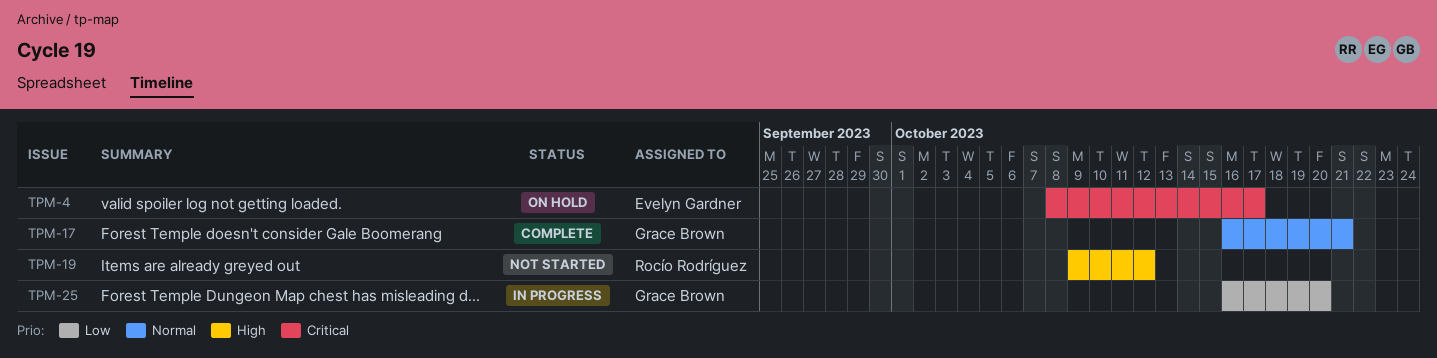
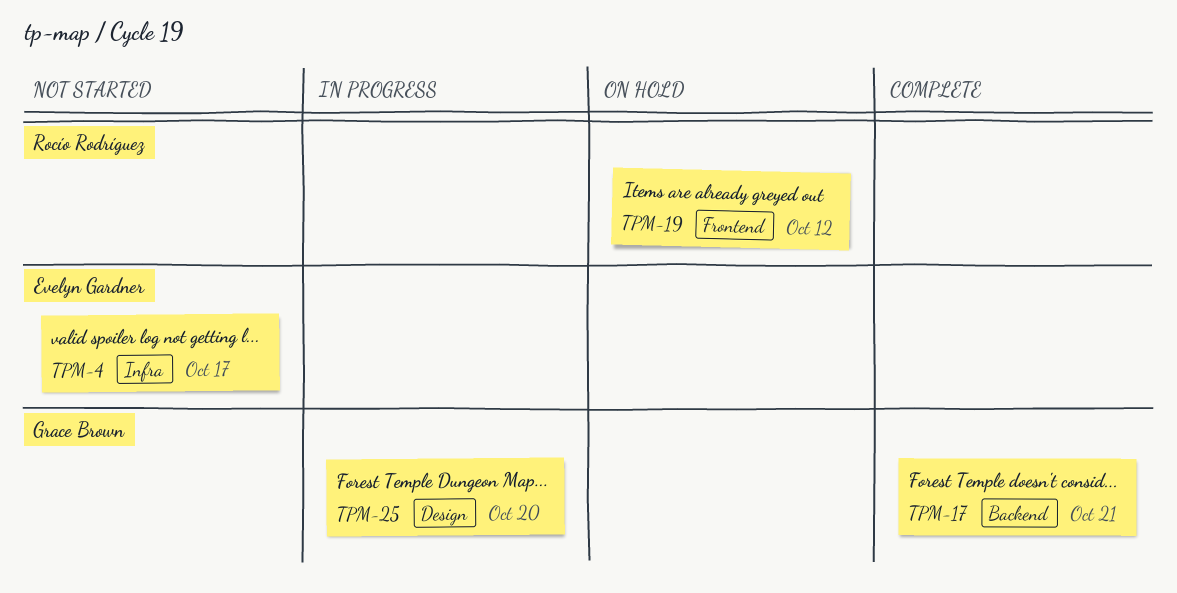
TPM-4, status: On hold -> Not started
TPM-19, status: Not started -> On hold

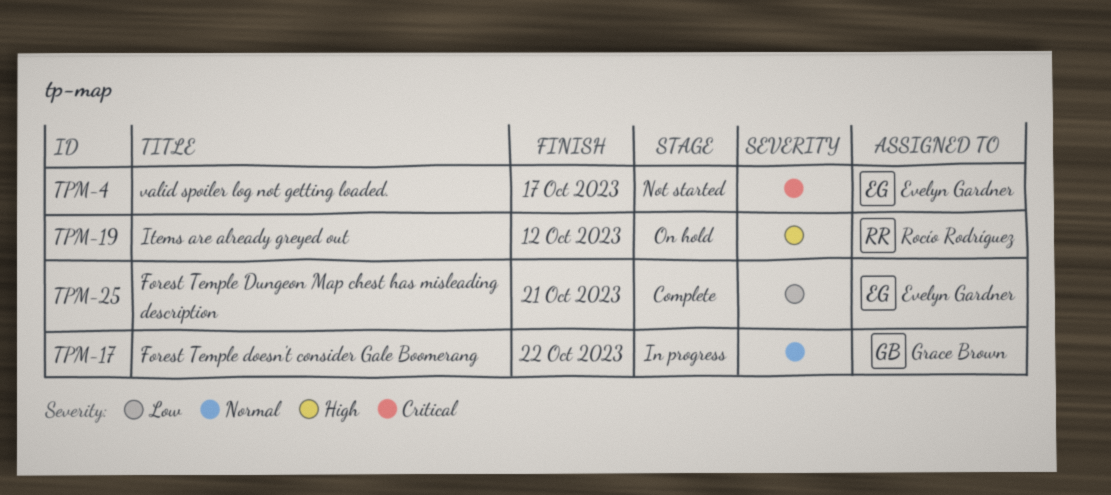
TPM-17, status: Complete -> In progress
TPM-17, due: Oct 21 -> Oct 22
TPM-25, status: In progress -> Complete
TPM-25, owner: Grace Brown -> Evelyn Gardner
TPM-25, due: Oct 20 -> Oct 21

